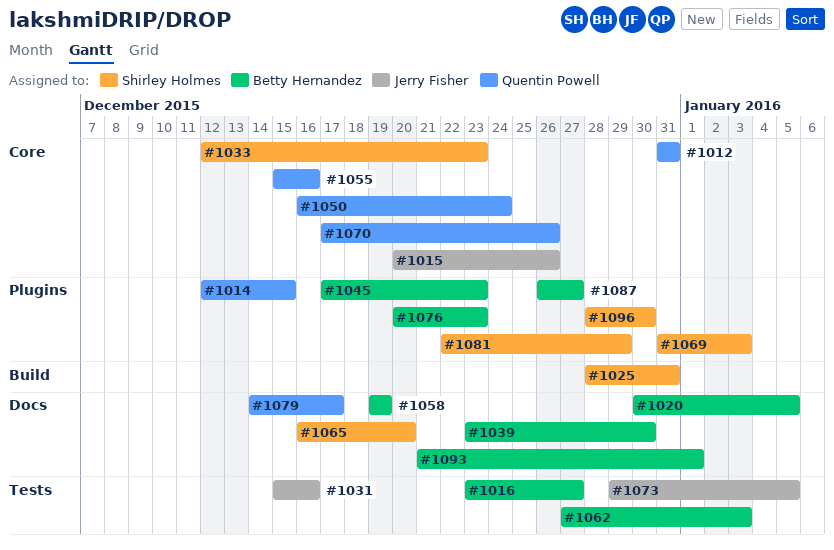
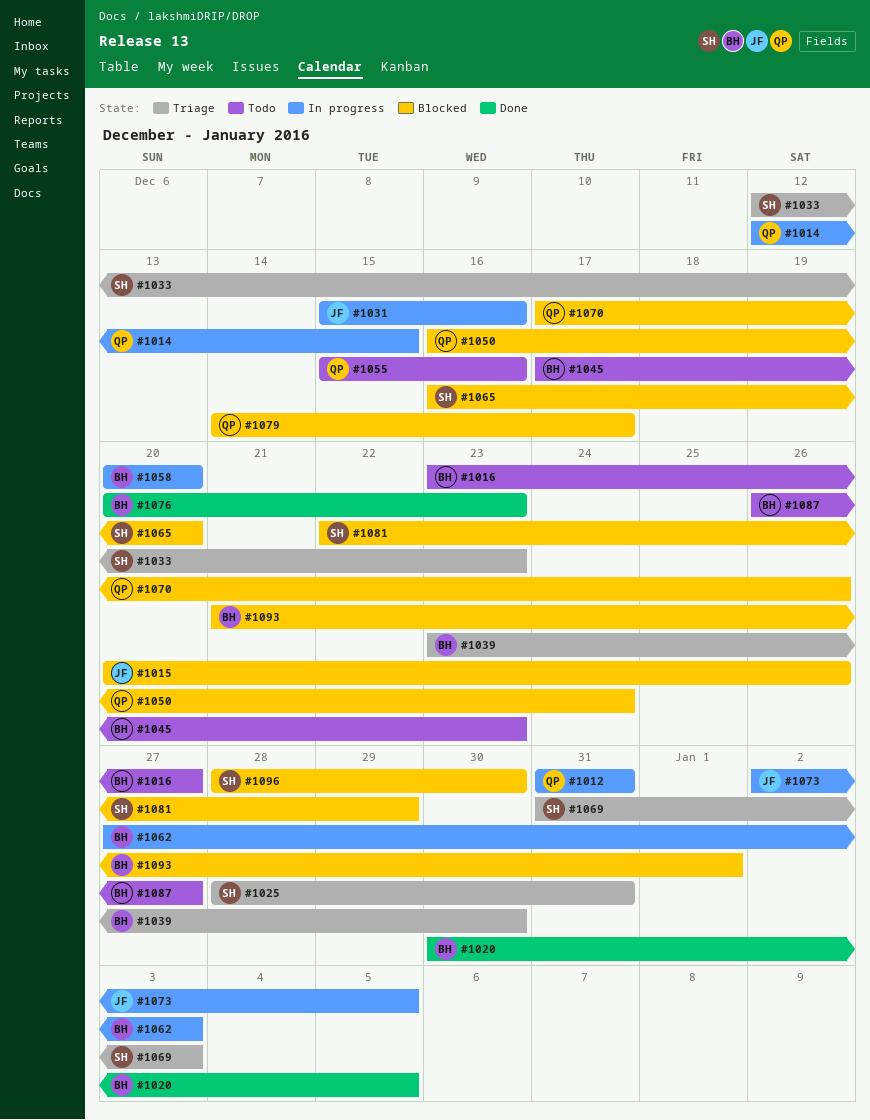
#1058, start: Dec 19 -> Dec 20
#1058, due: Dec 19 -> Dec 20
#1073, start: Dec 29 -> Jan 2

